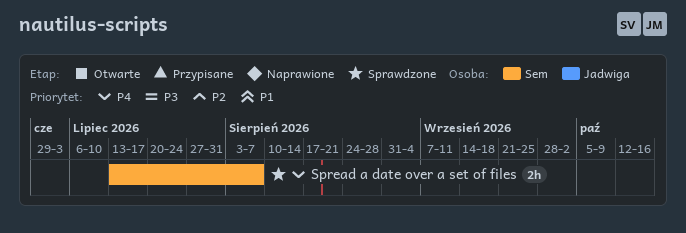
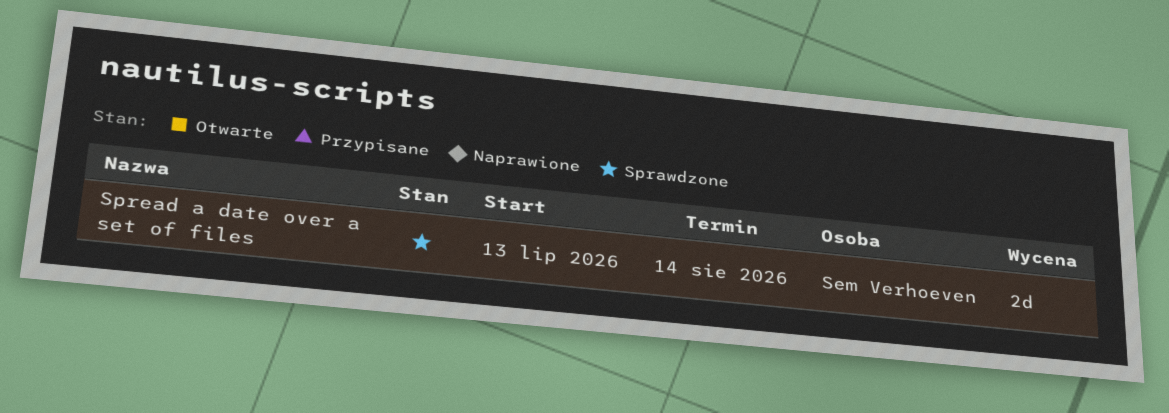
Spread a date over a set of files, estimate: 2h -> 2d
Spread a date over a set of files, due: Aug 7 -> Aug 14

